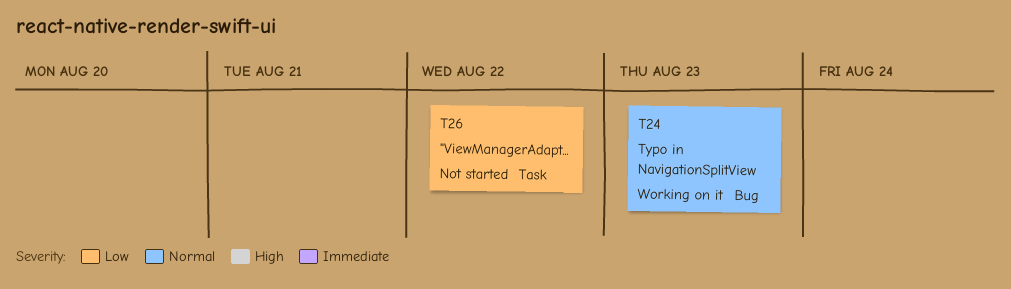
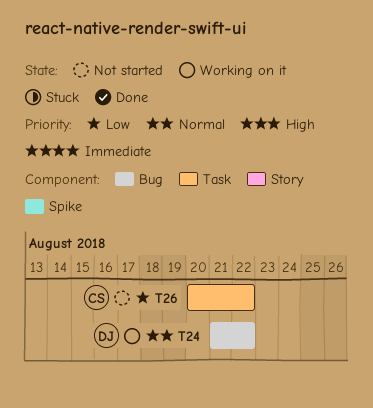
T24, due: Aug 23 -> Aug 22

